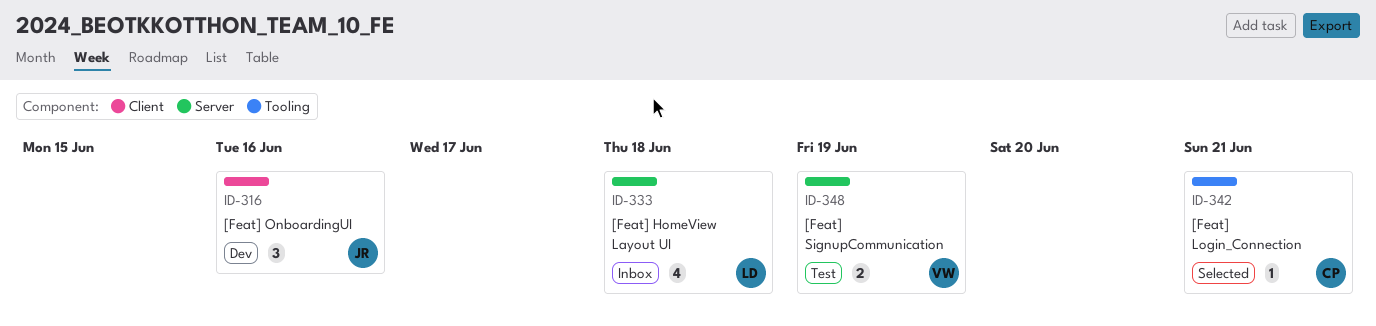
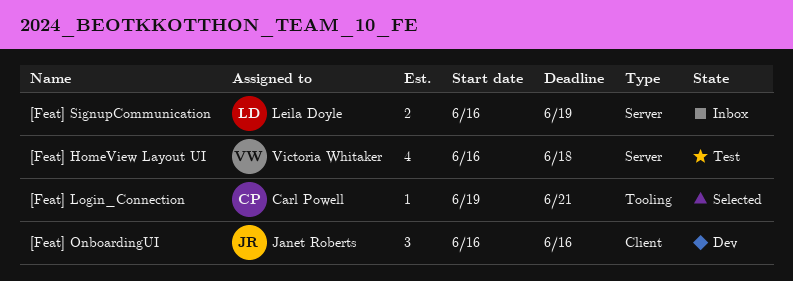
[Feat] HomeView Layout UI, status: Inbox -> Test
[Feat] HomeView Layout UI, owner: Leila Doyle -> Victoria Whitaker
[Feat] SignupCommunication, status: Test -> Inbox
[Feat] SignupCommunication, owner: Victoria Whitaker -> Leila Doyle

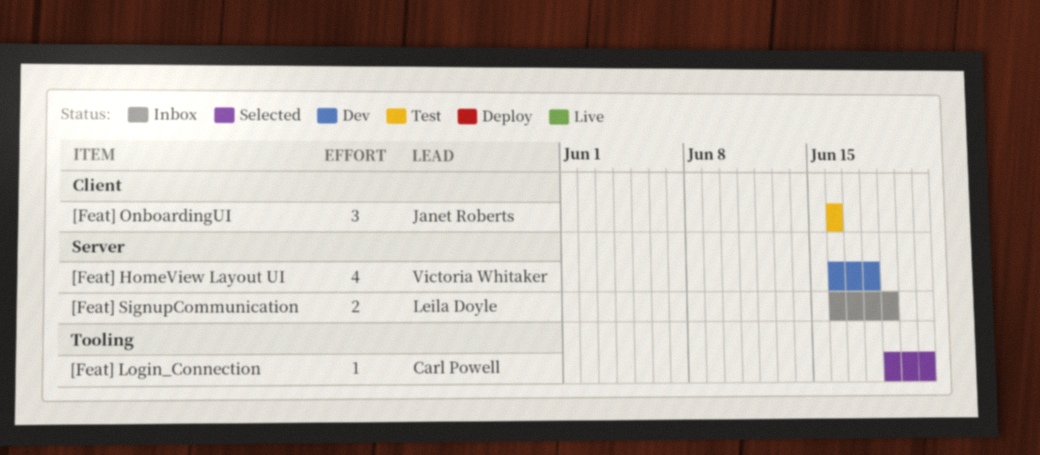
[Feat] HomeView Layout UI, status: Test -> Dev
[Feat] OnboardingUI, status: Dev -> Test

